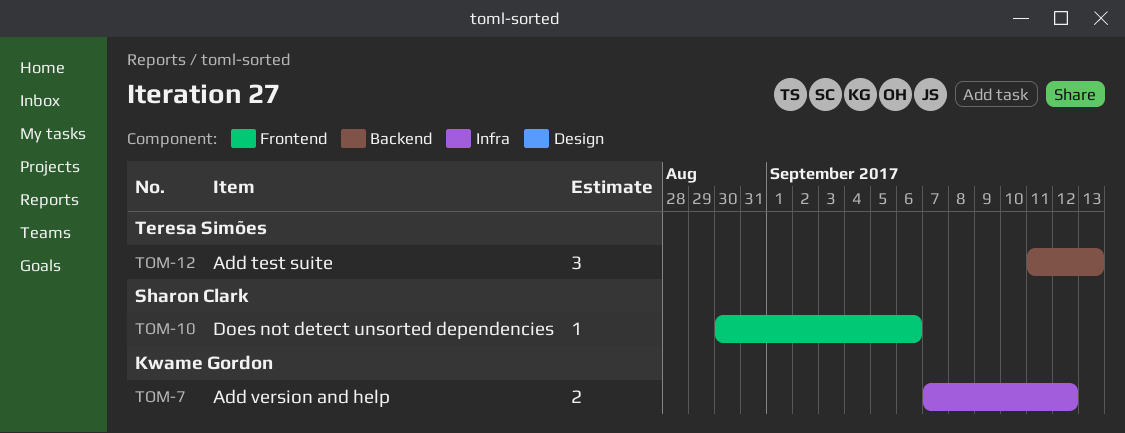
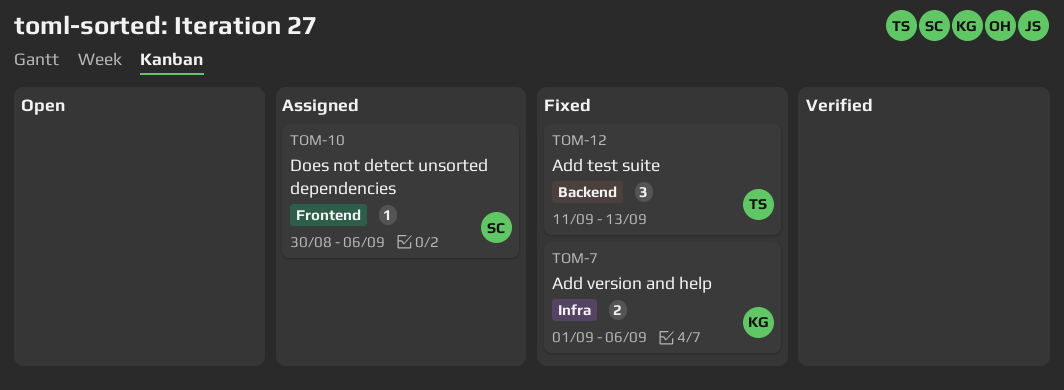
TOM-7, start: Sep 7 -> Sep 1
TOM-7, due: Sep 12 -> Sep 6

